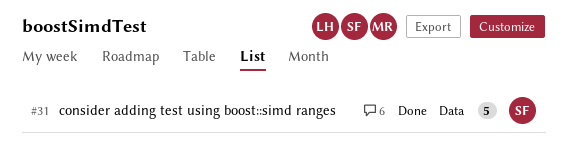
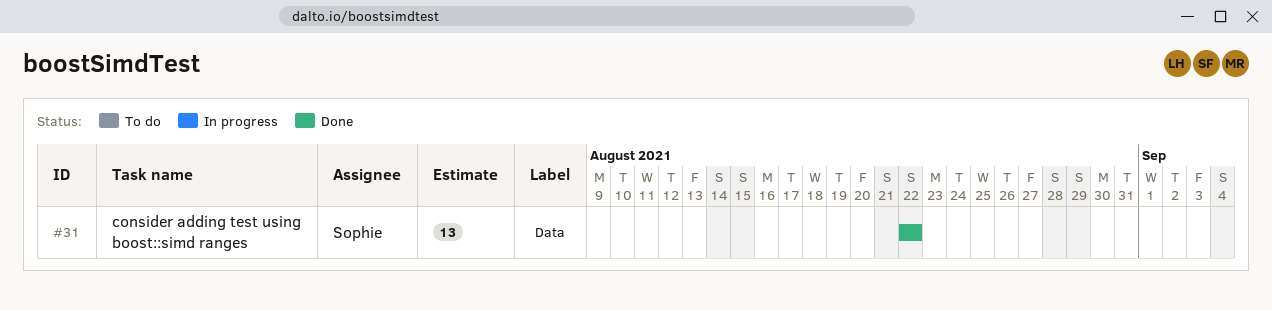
#31, estimate: 5 -> 13

